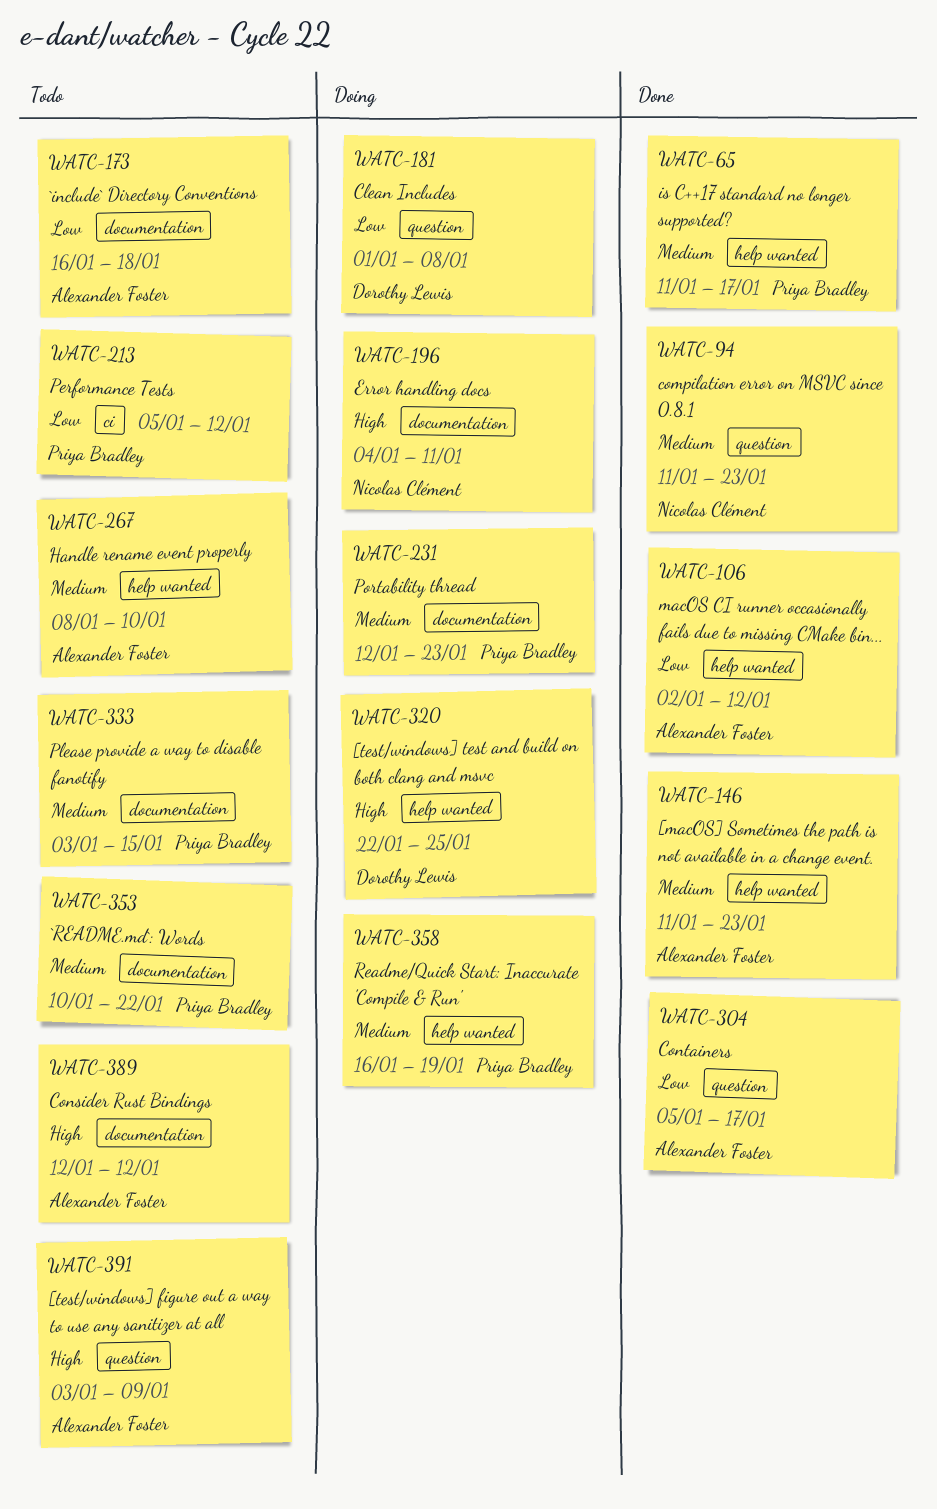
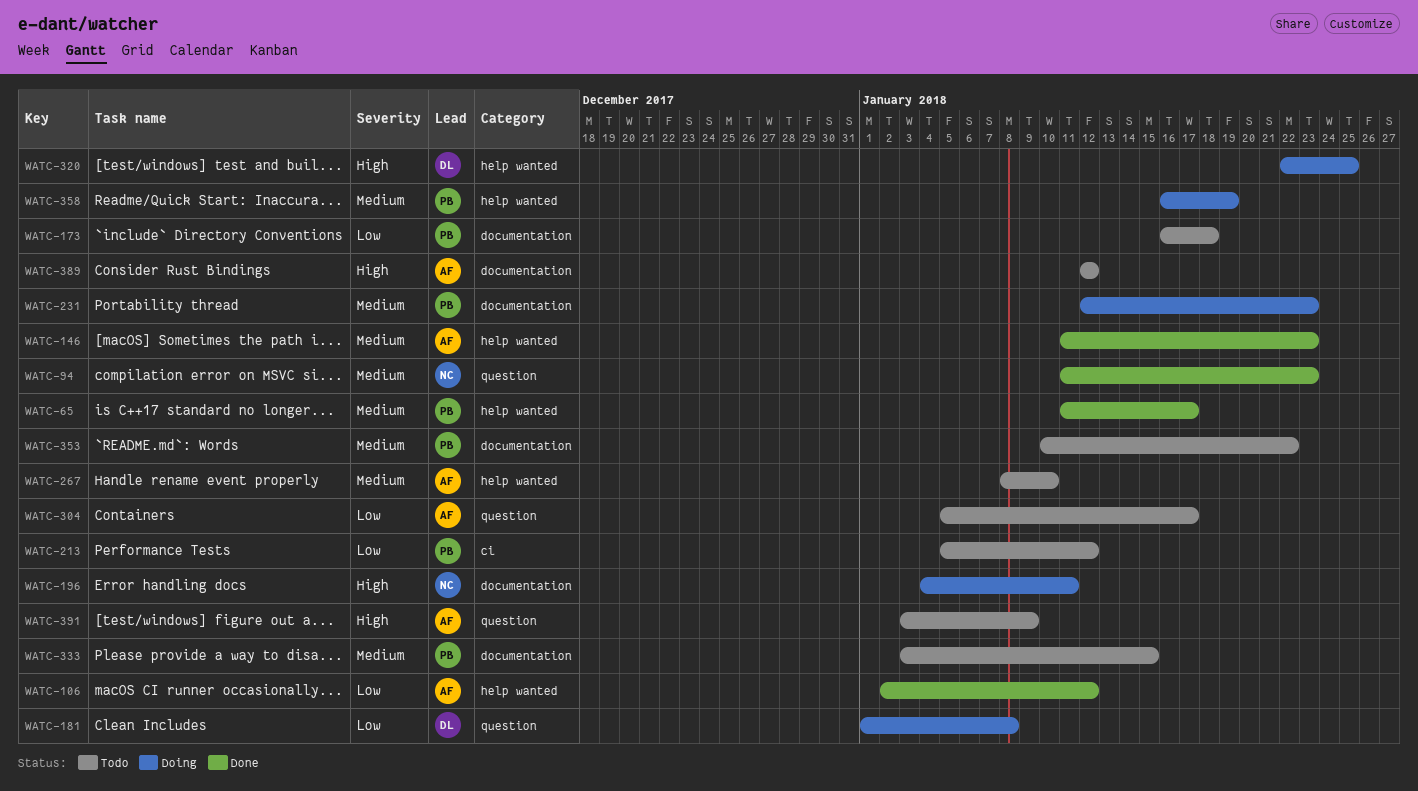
WATC-173, owner: Alexander Foster -> Priya Bradley
WATC-304, status: Done -> Todo

